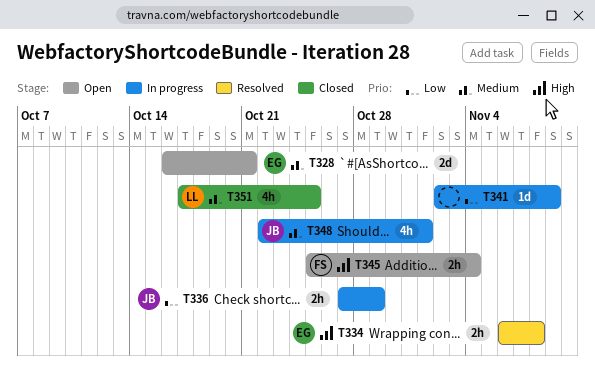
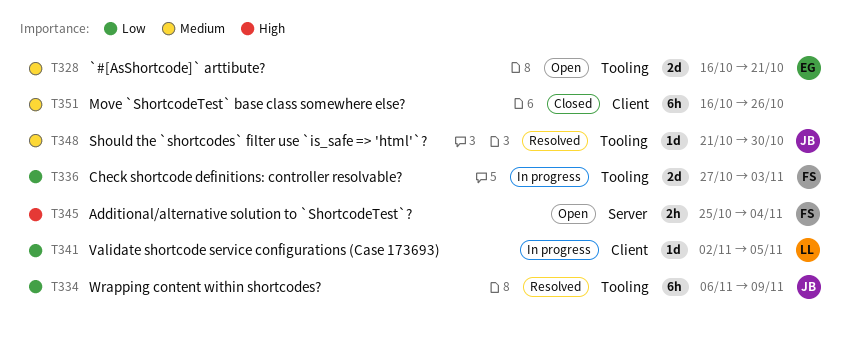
T334, owner: EG -> JB
T334, priority: High -> Low
T334, estimate: 2h -> 6h
T334, due: Nov 8 -> Nov 9
T336, owner: JB -> FS
T336, estimate: 2h -> 2d
T336, due: Oct 29 -> Nov 3
T341, owner: none -> LL
T341, due: Nov 9 -> Nov 5
T348, status: In progress -> Resolved
T348, estimate: 4h -> 1d
T348, start: Oct 22 -> Oct 21
T348, due: Nov 1 -> Oct 30
T351, owner: LL -> none
T351, estimate: 4h -> 6h
T351, start: Oct 17 -> Oct 16
T351, due: Oct 25 -> Oct 26

